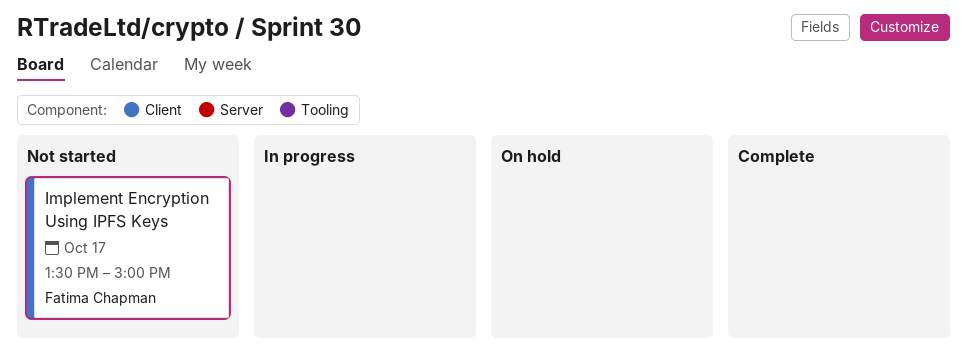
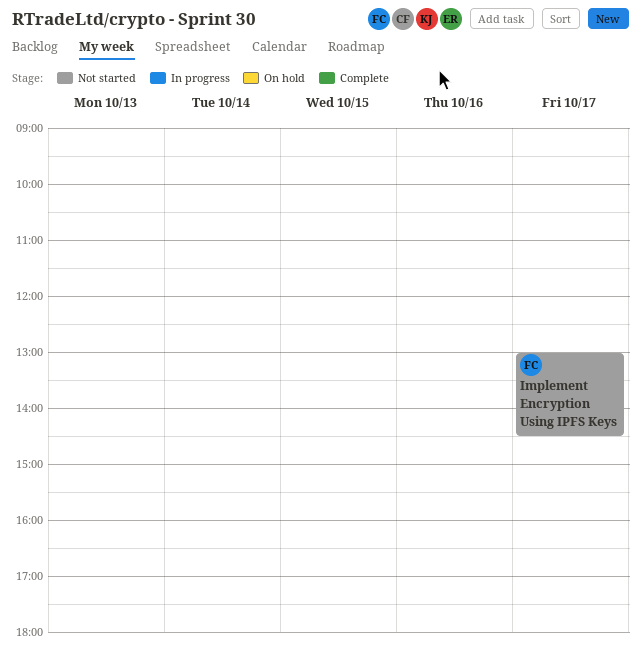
Implement Encryption Using IPFS Keys, begins: 13:30 -> 13:00
Implement Encryption Using IPFS Keys, ends: 15:00 -> 14:30

